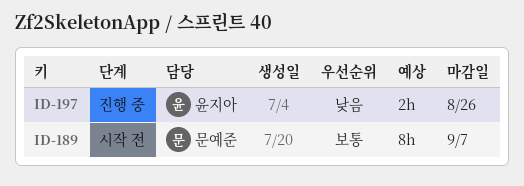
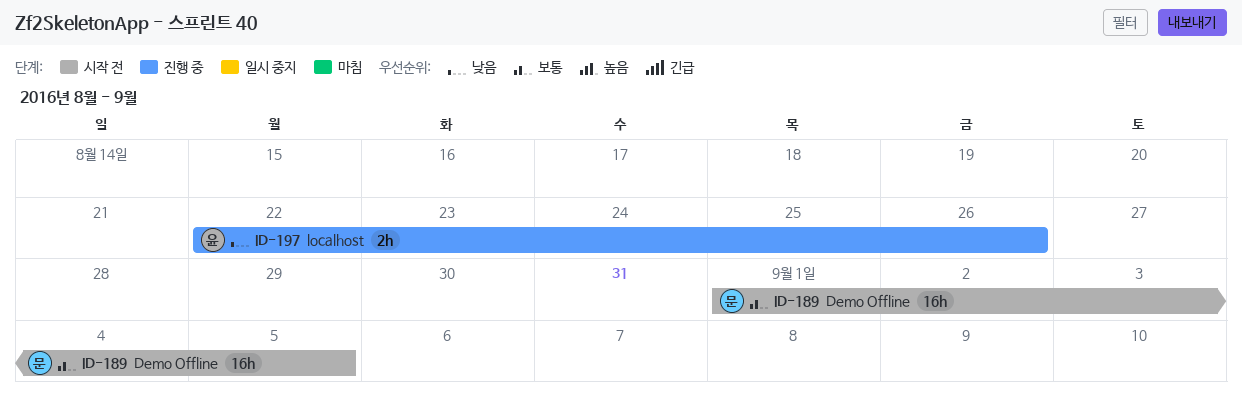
ID-189, estimate: 8h -> 16h
ID-189, due: Sep 7 -> Sep 5

